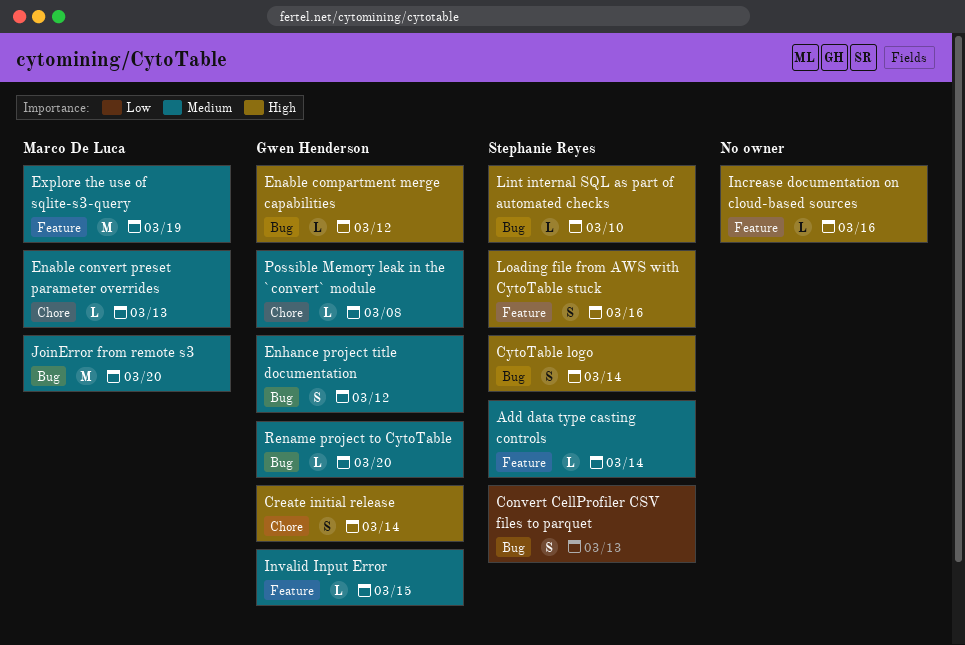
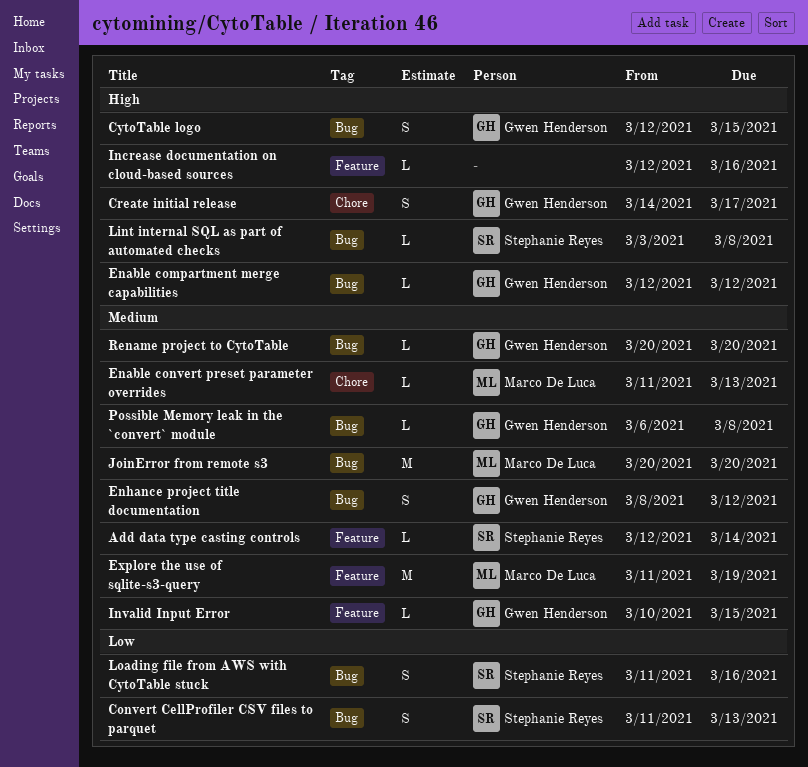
Create initial release, due: Mar 14 -> Mar 17
CytoTable logo, owner: Stephanie Reyes -> Gwen Henderson
CytoTable logo, due: Mar 14 -> Mar 15
Lint internal SQL as part of automated checks, due: Mar 10 -> Mar 8
Loading file from AWS with CytoTable stuck, priority: High -> Low
Loading file from AWS with CytoTable stuck, label: Feature -> Bug
Possible Memory leak in the `convert` module, label: Chore -> Bug

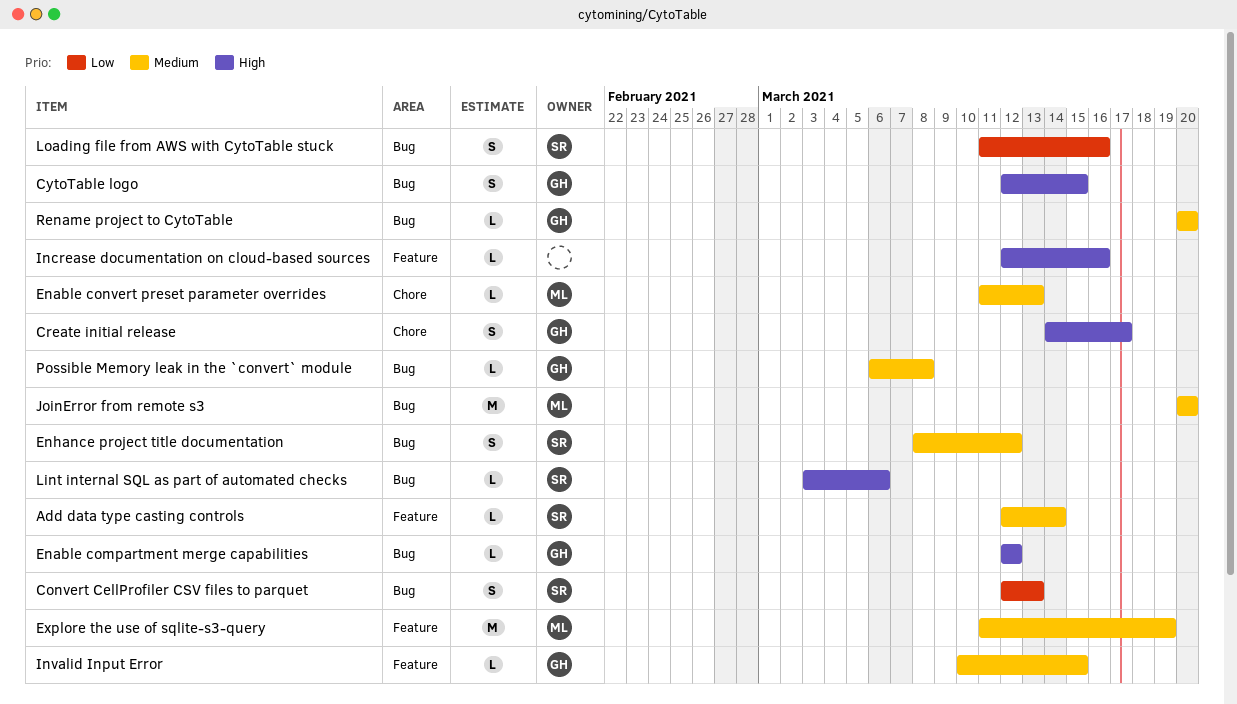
Convert CellProfiler CSV files to parquet, start: Mar 11 -> Mar 12
Enhance project title documentation, owner: Gwen Henderson -> Stephanie Reyes
Lint internal SQL as part of automated checks, due: Mar 8 -> Mar 6

